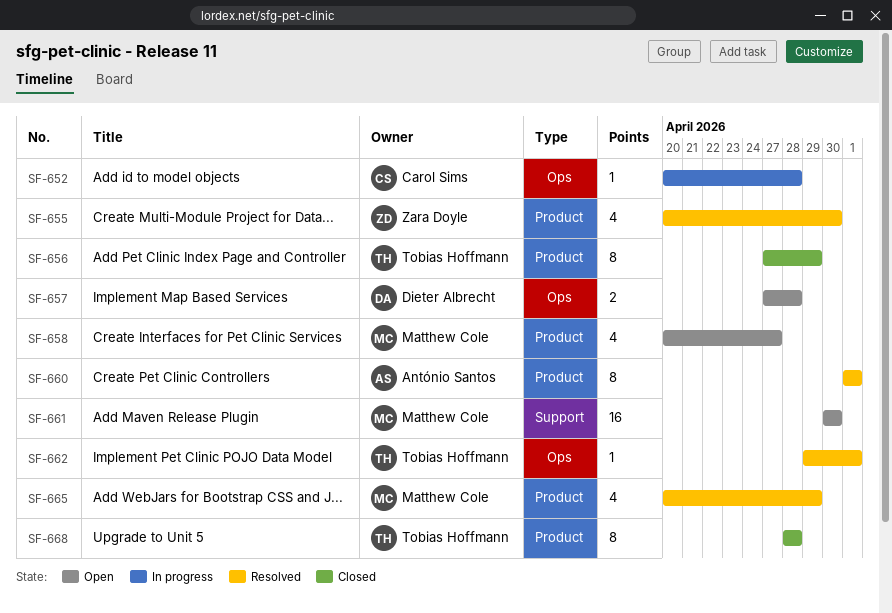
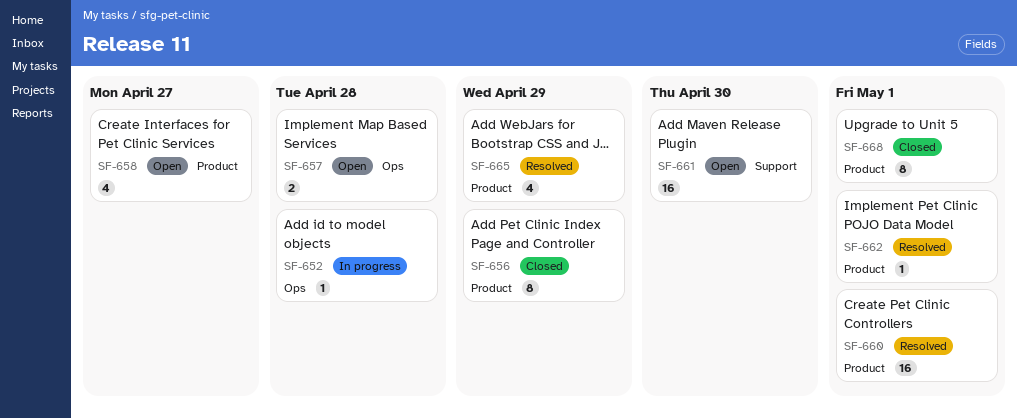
SF-655: present -> none
SF-660, estimate: 8 -> 16
SF-662, label: Ops -> Product
SF-668, due: Apr 28 -> May 1

